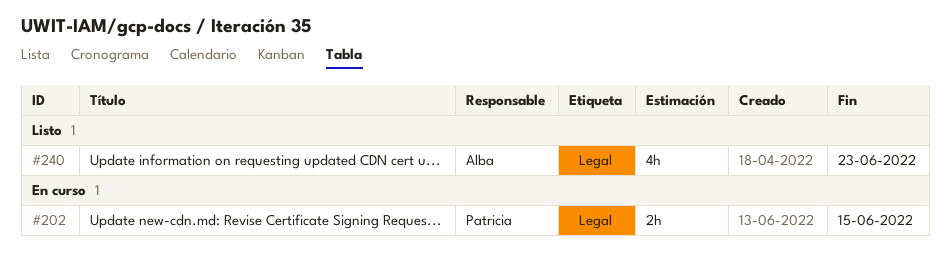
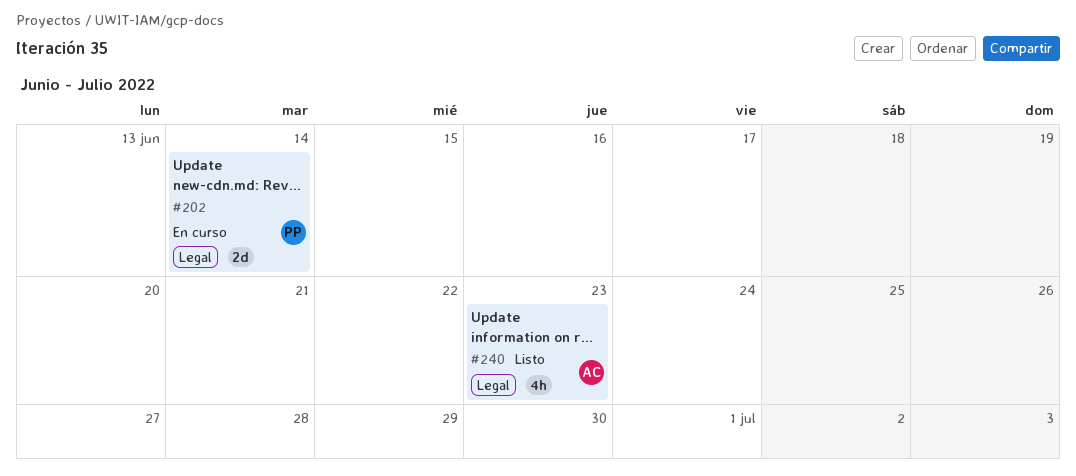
#202, estimate: 2h -> 2d
#202, due: Jun 15 -> Jun 14

